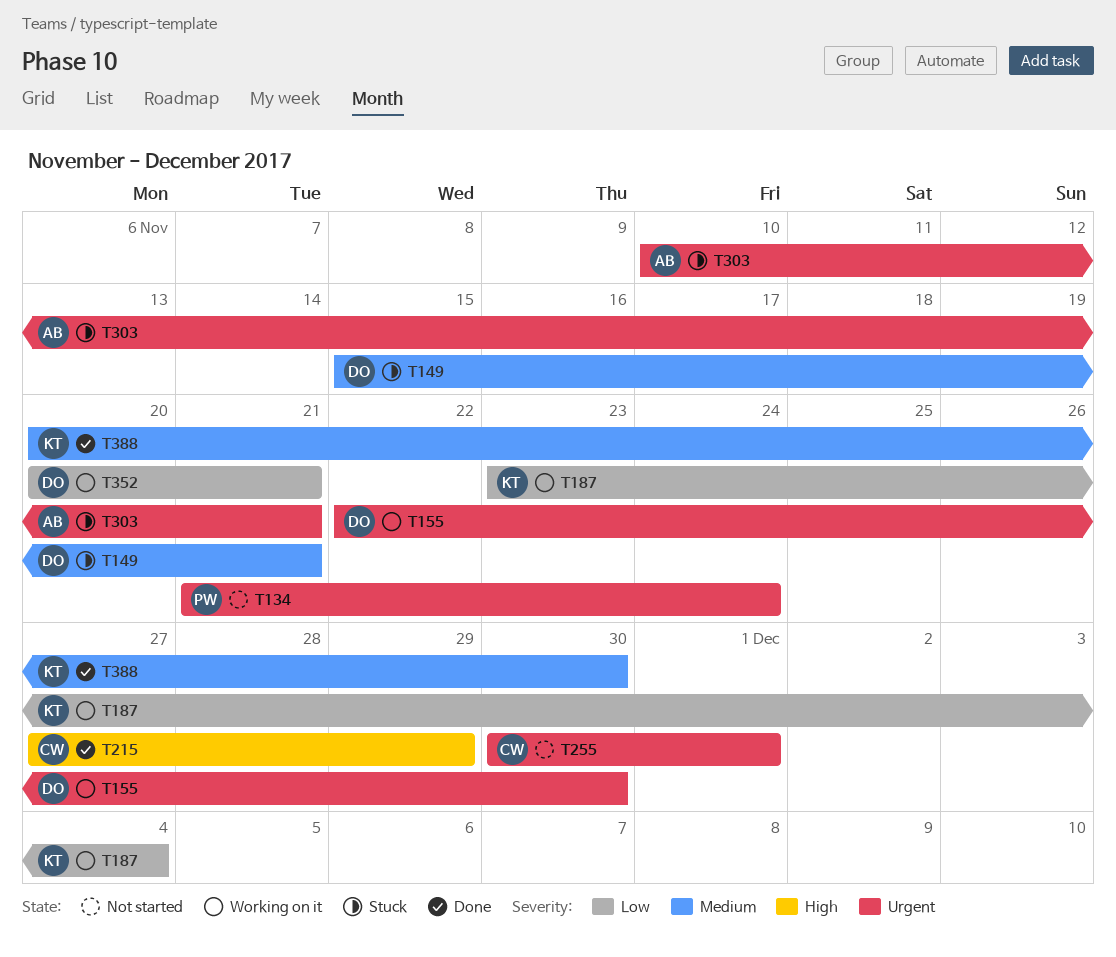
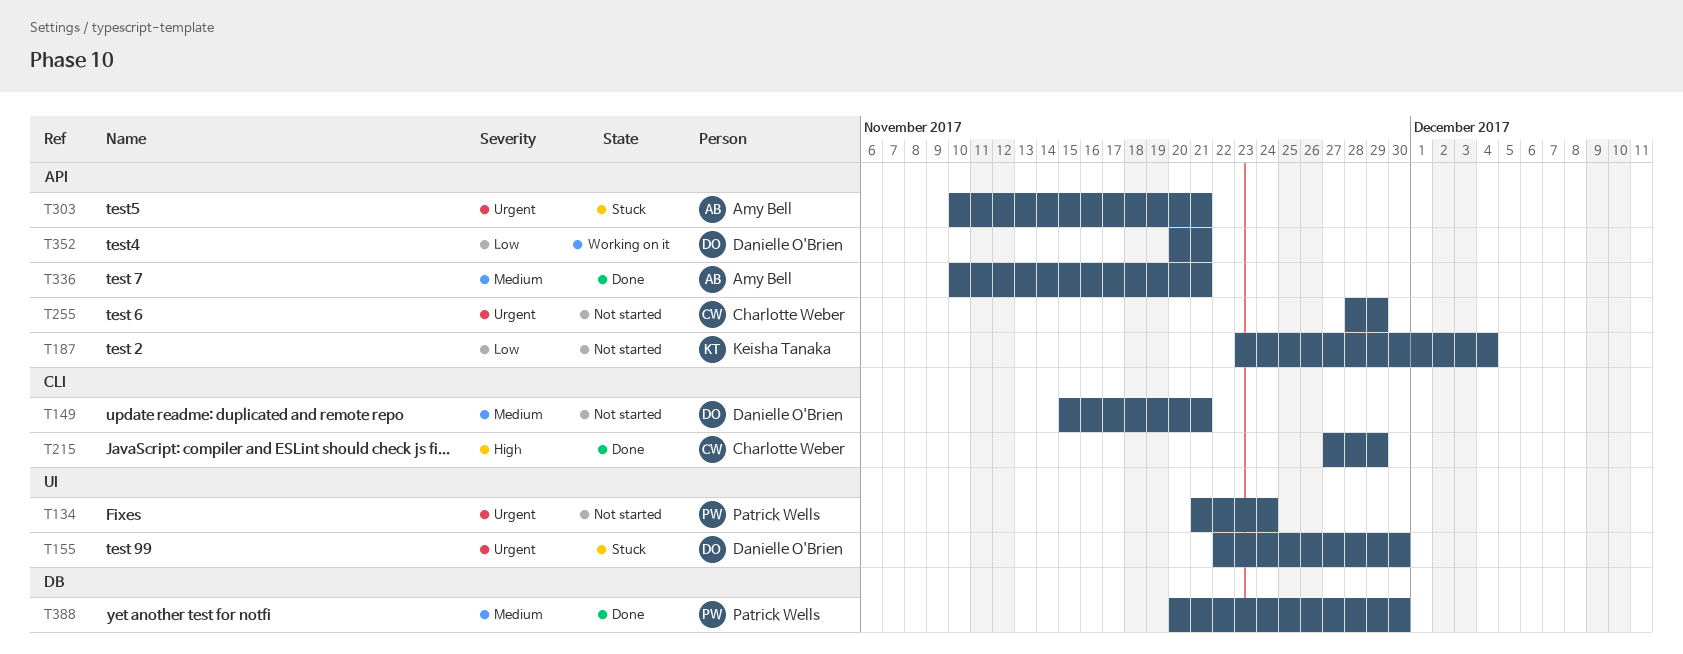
T149, status: Stuck -> Not started
T155, status: Working on it -> Stuck
T187, status: Working on it -> Not started
T255, start: Nov 30 -> Nov 28
T255, due: Dec 1 -> Nov 29
T336: none -> present
T388, owner: Keisha Tanaka -> Patrick Wells

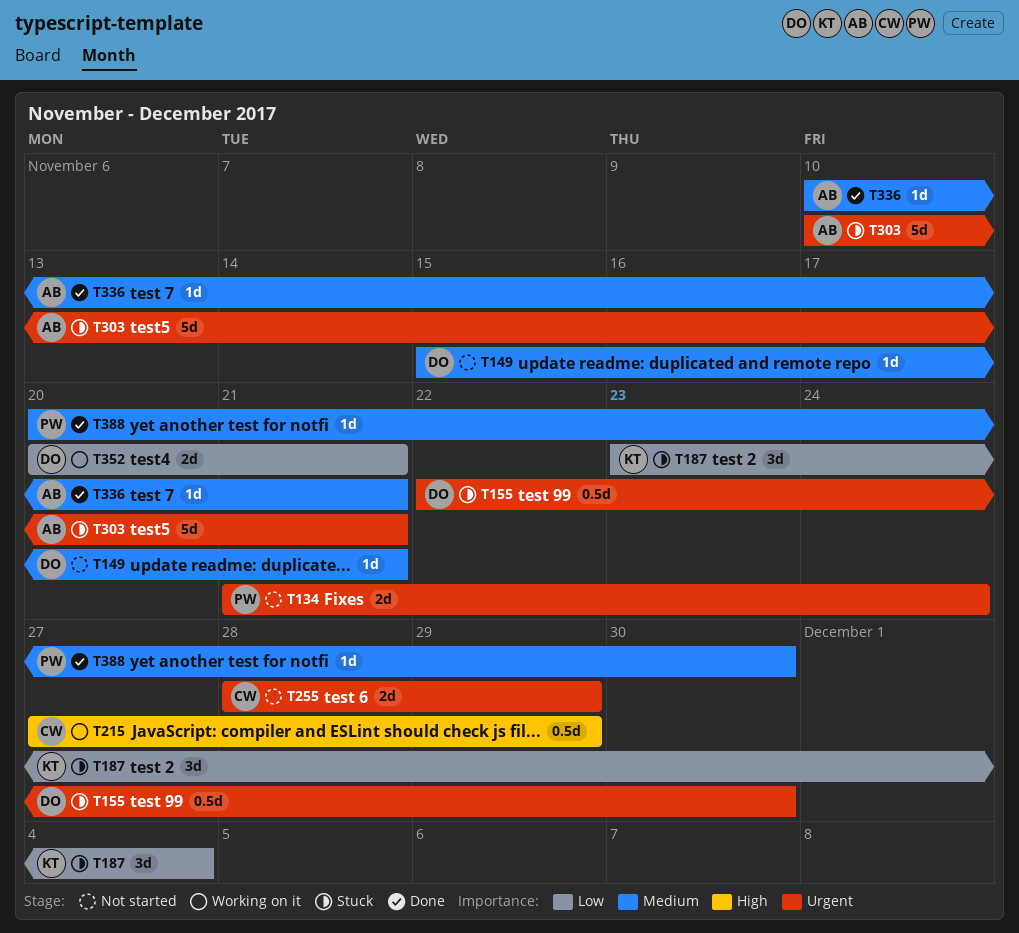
T187, status: Not started -> Stuck
T215, status: Done -> Working on it

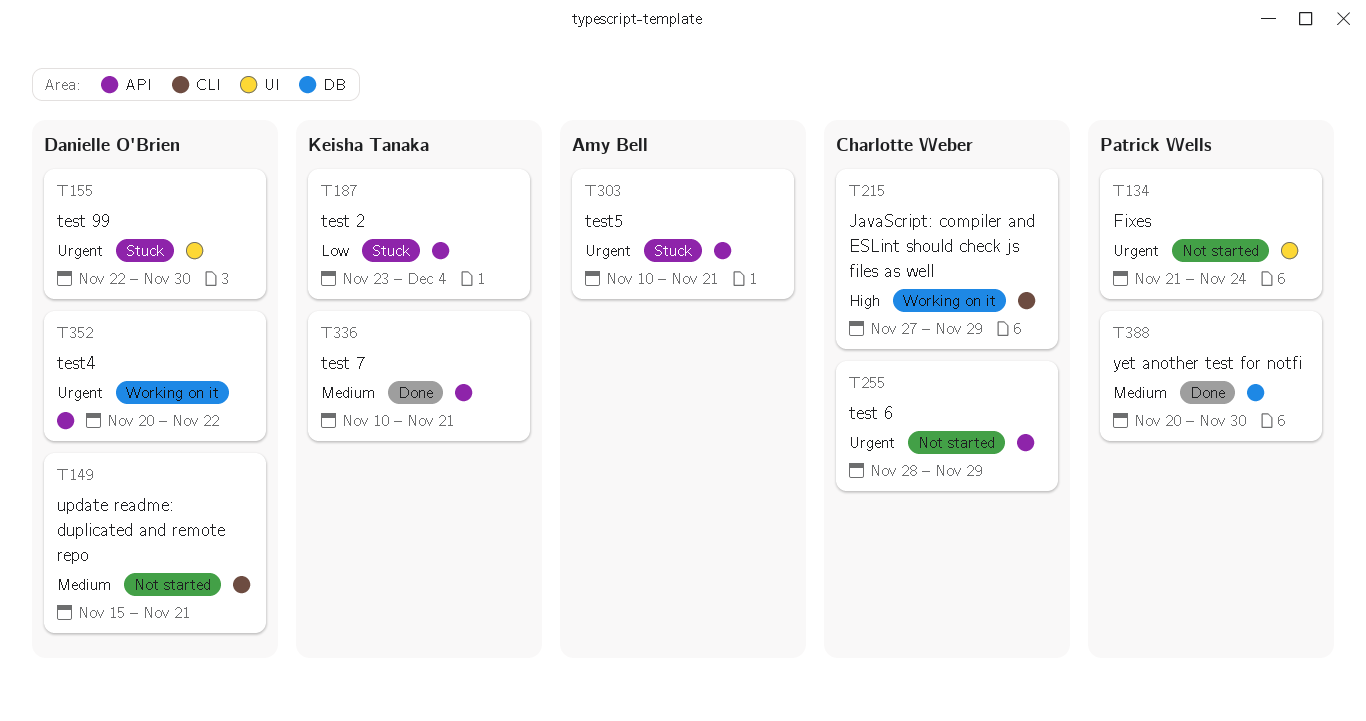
T336, owner: Amy Bell -> Keisha Tanaka
T352, priority: Low -> Urgent
T352, due: Nov 21 -> Nov 22

